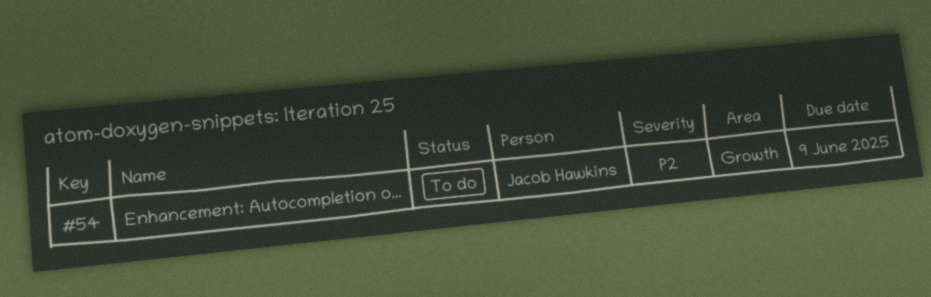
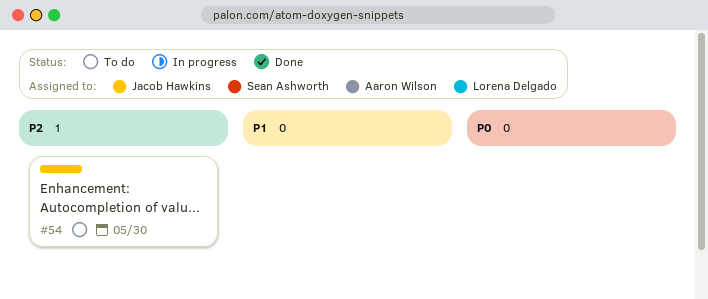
#54, due: Jun 9 -> May 30

